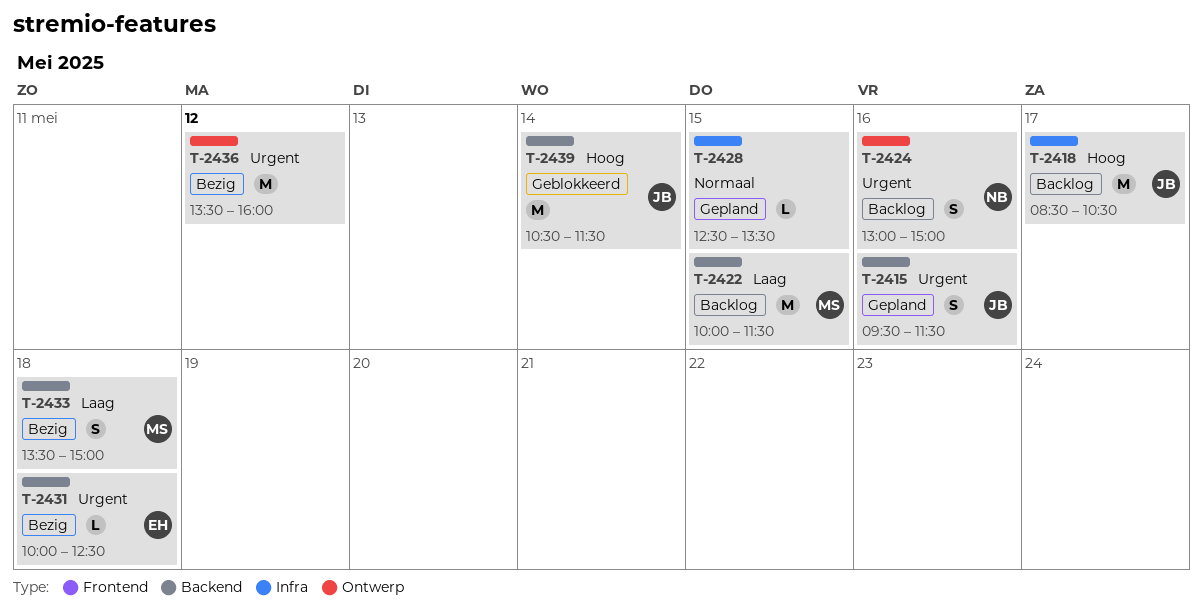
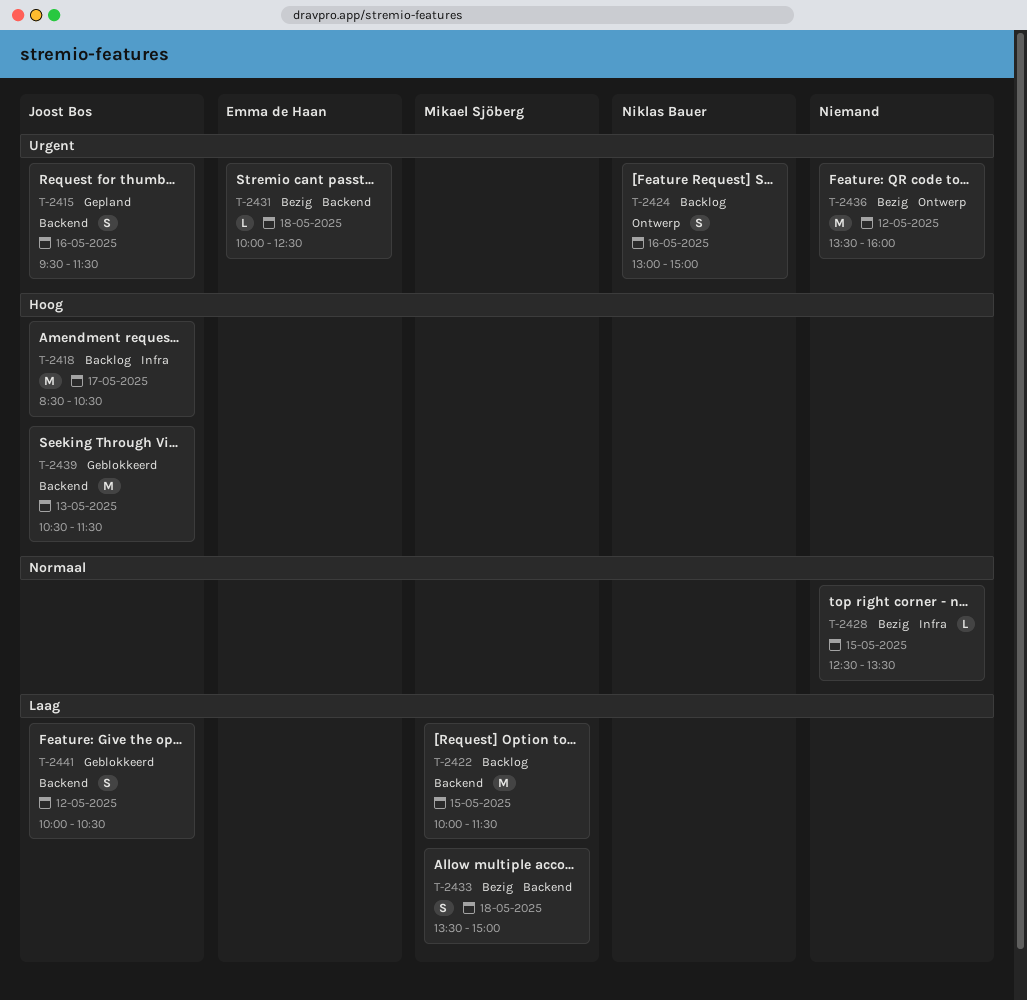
T-2428, status: Gepland -> Bezig
T-2439, day: May 14 -> May 13
T-2441: none -> present

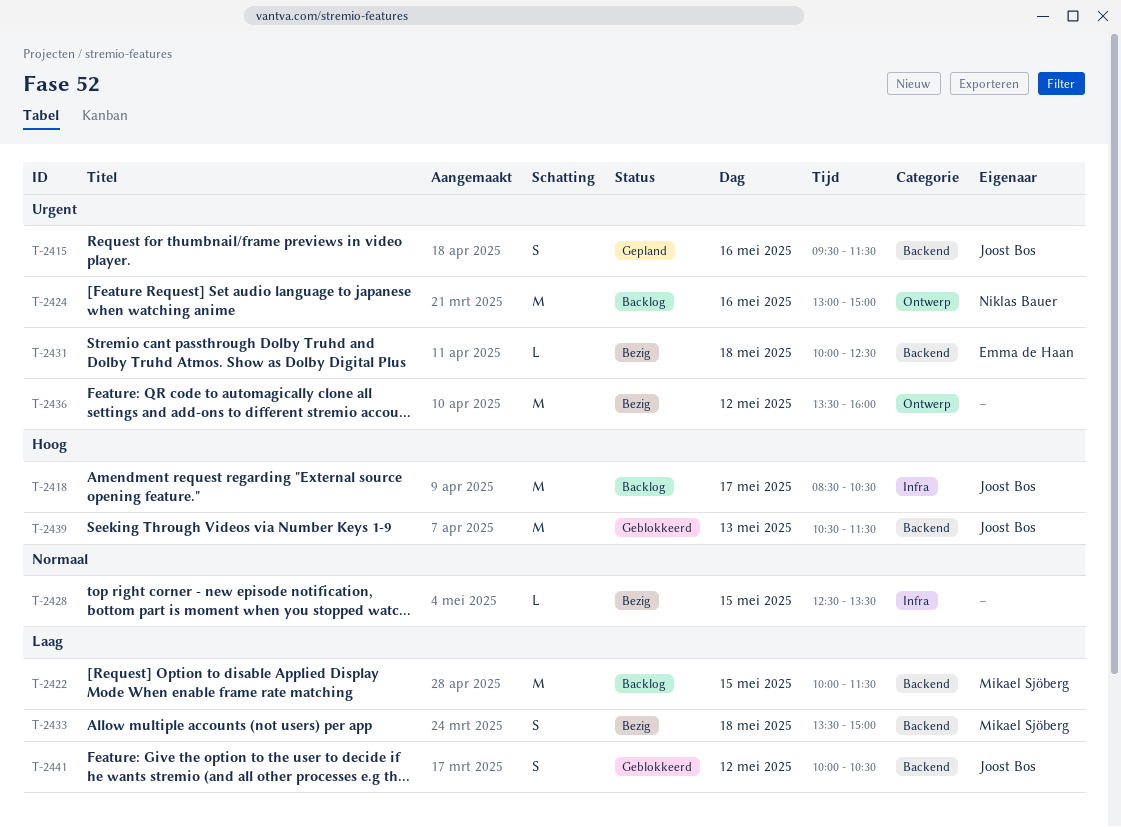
T-2424, estimate: S -> M

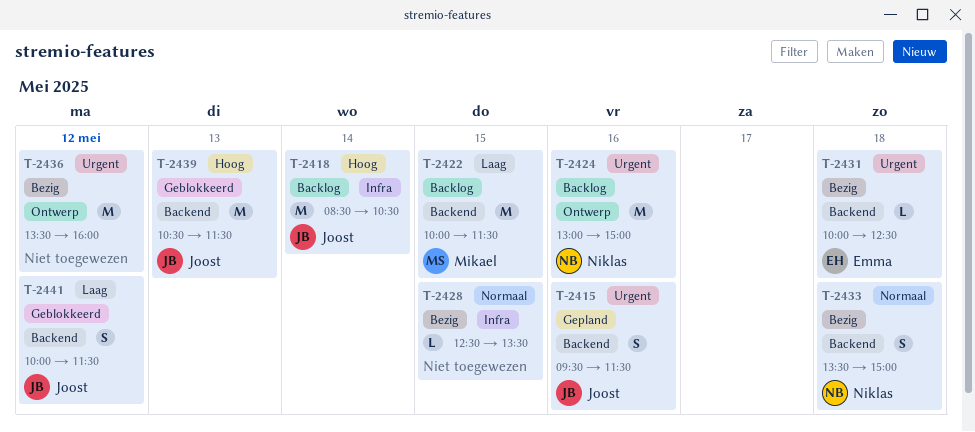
T-2418, day: May 17 -> May 14
T-2433, owner: Mikael Sjöberg -> Niklas Bauer
T-2433, priority: Laag -> Normaal
T-2441, ends: 10:30 -> 11:30

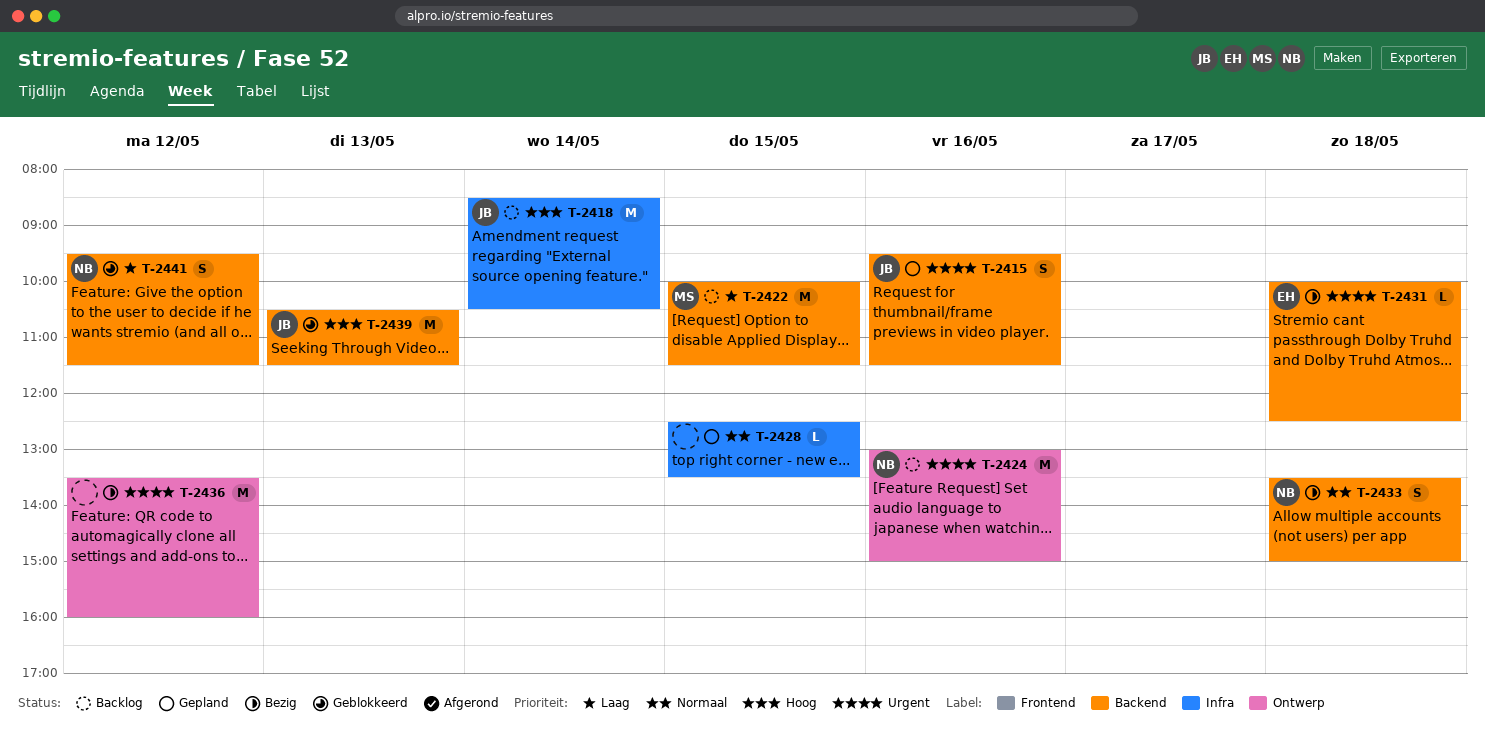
T-2428, status: Bezig -> Gepland
T-2441, owner: Joost -> Niklas
T-2441, begins: 10:00 -> 09:30

